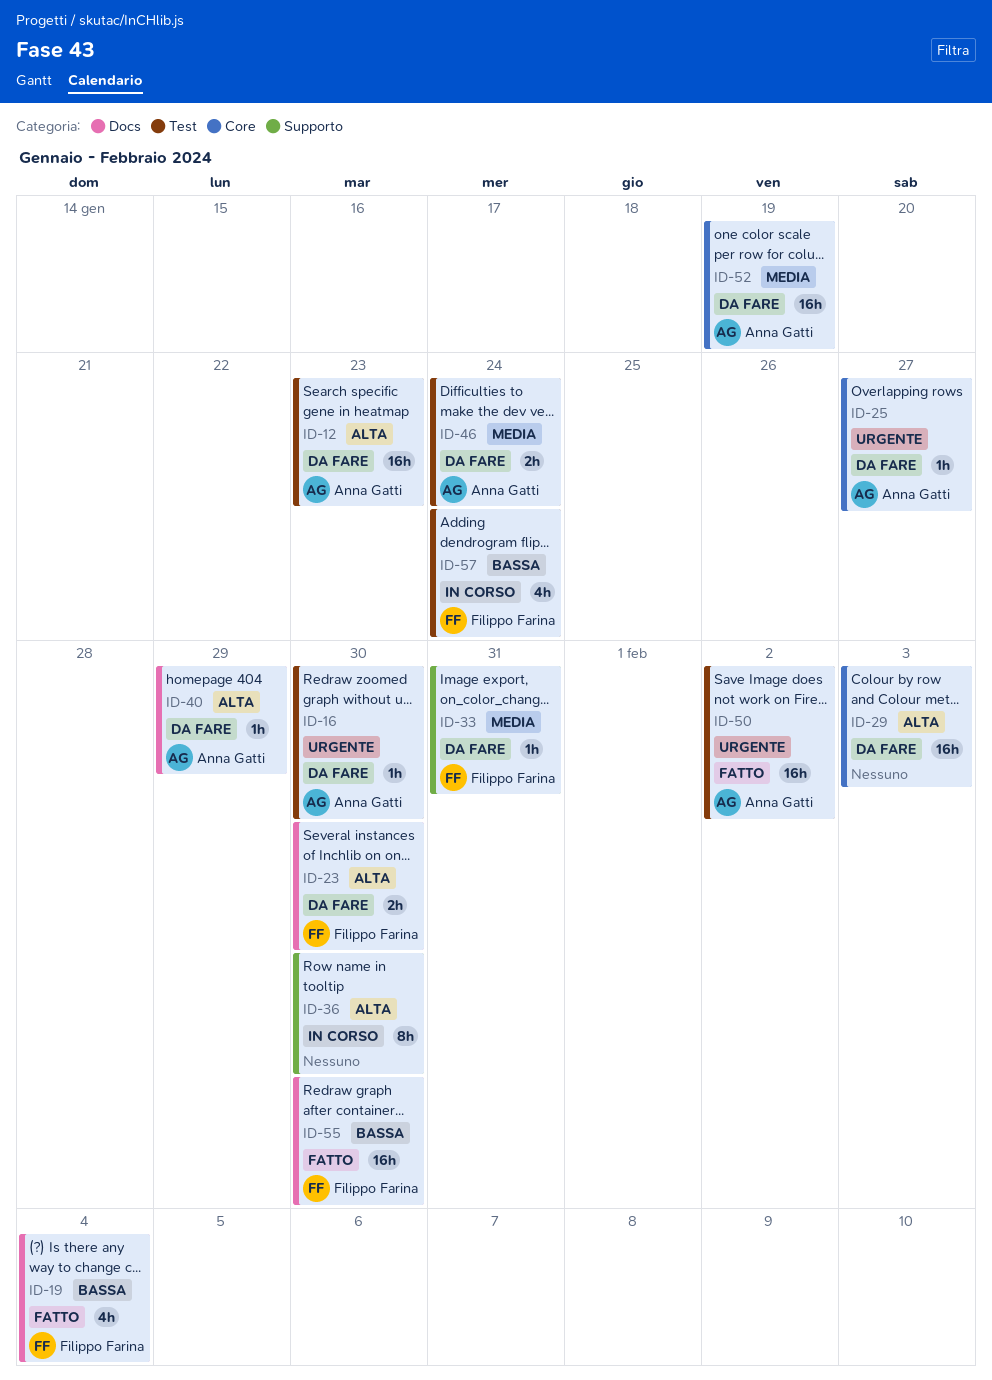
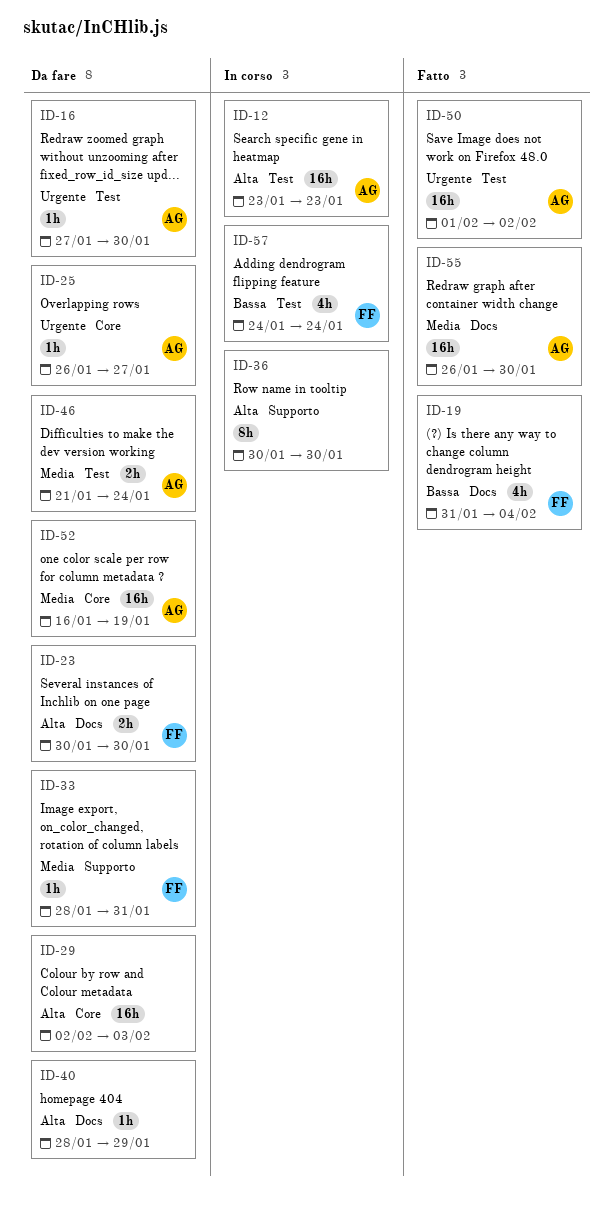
ID-12, status: Da fare -> In corso
ID-40, owner: Anna Gatti -> none
ID-55, owner: Filippo Farina -> Anna Gatti
ID-55, priority: Bassa -> Media

